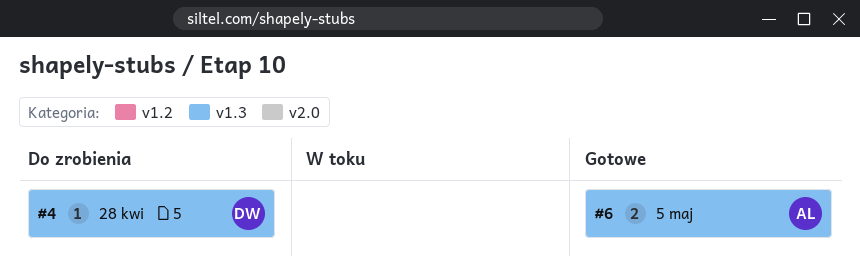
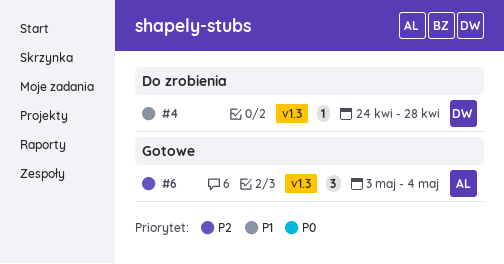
#6, estimate: 2 -> 3
#6, due: May 5 -> May 4

